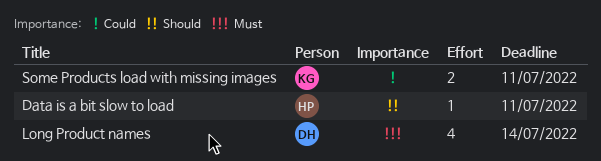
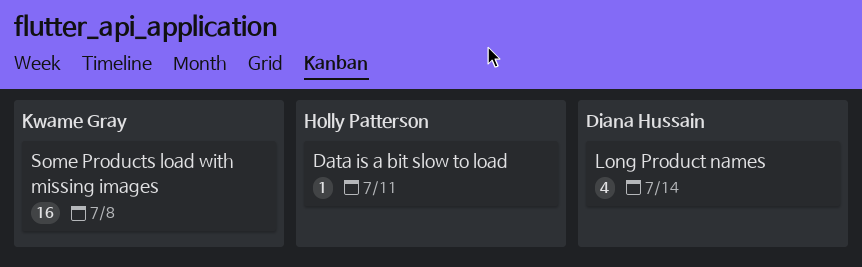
Some Products load with missing images, estimate: 2 -> 16
Some Products load with missing images, due: Jul 11 -> Jul 8

